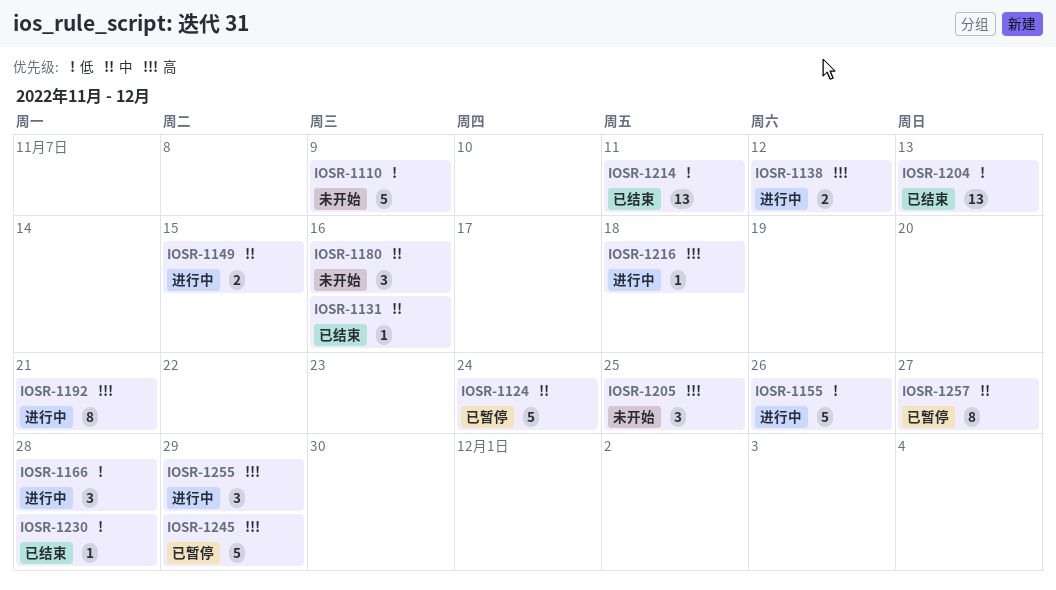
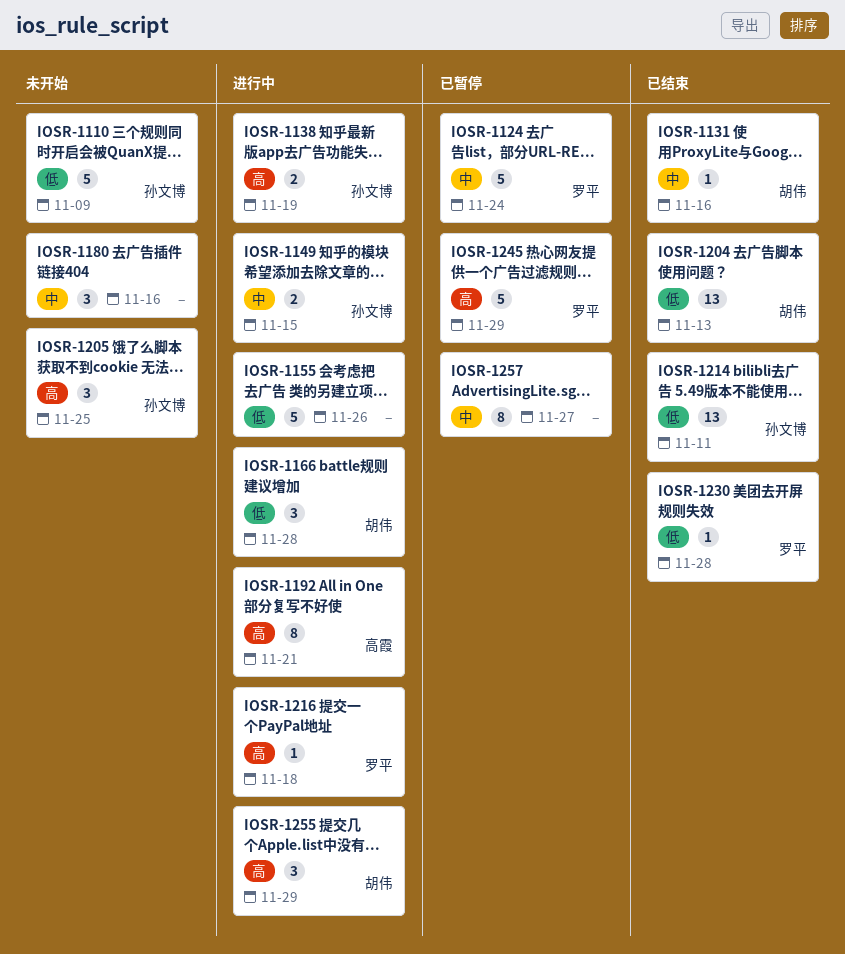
IOSR-1138, due: Nov 12 -> Nov 19

